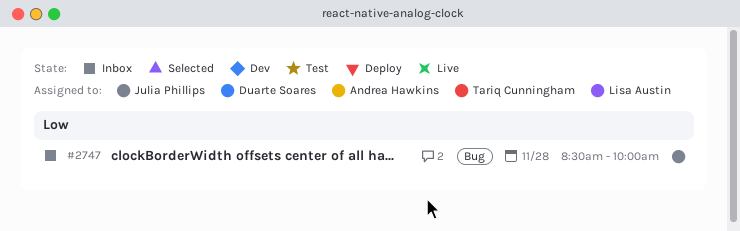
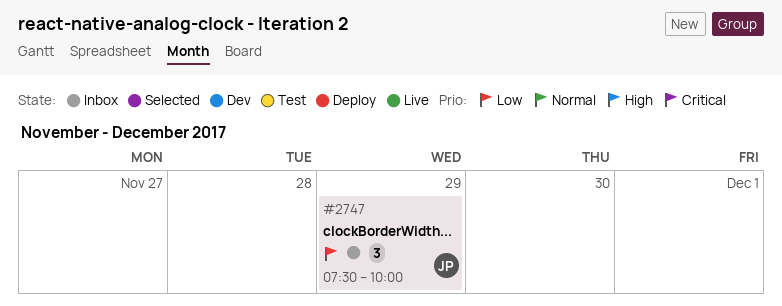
#2747, day: Nov 28 -> Nov 29
#2747, begins: 08:30 -> 07:30

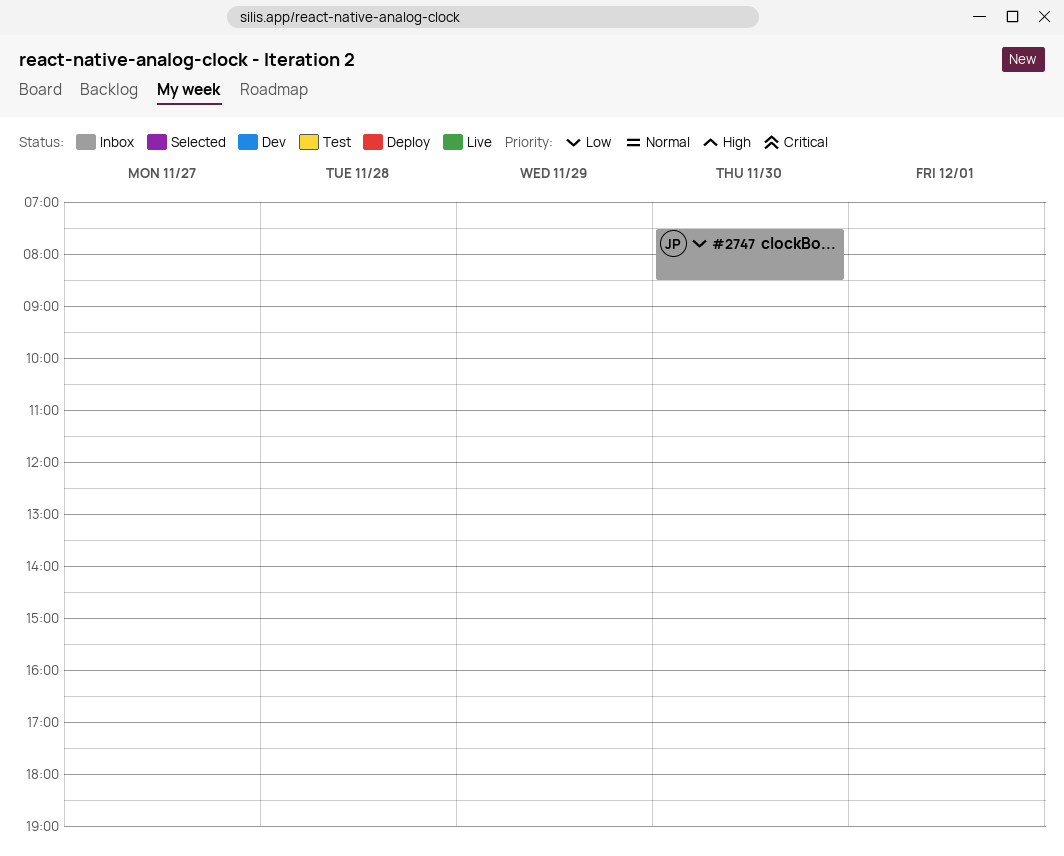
#2747, day: Nov 29 -> Nov 30
#2747, ends: 10:00 -> 08:30

